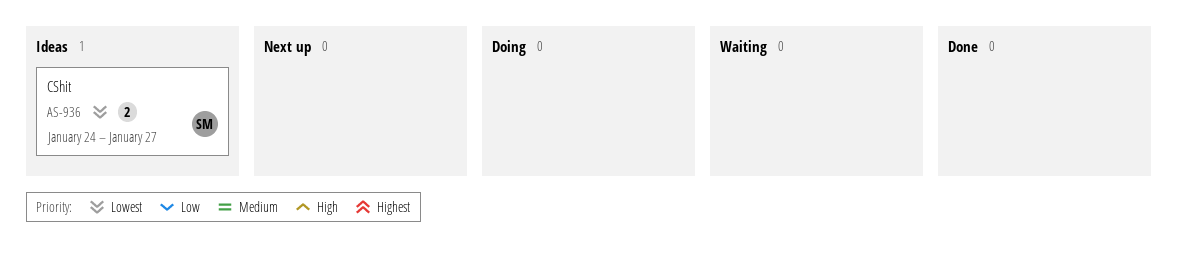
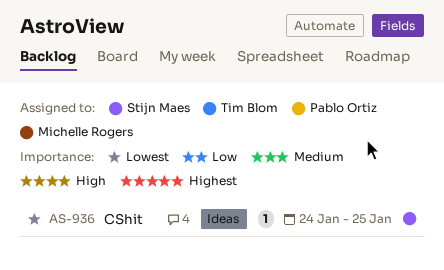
AS-936, estimate: 2 -> 1
AS-936, due: Jan 27 -> Jan 25

